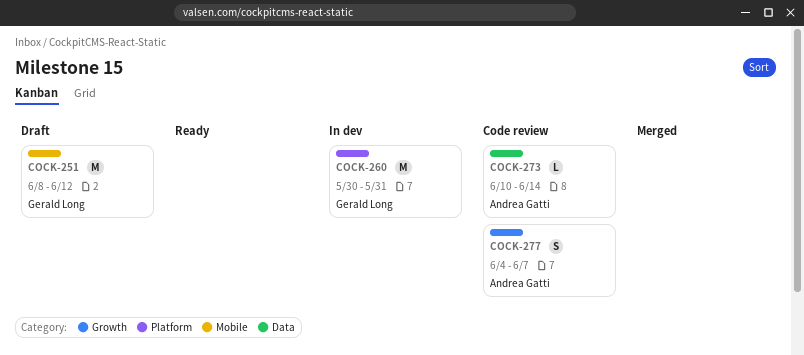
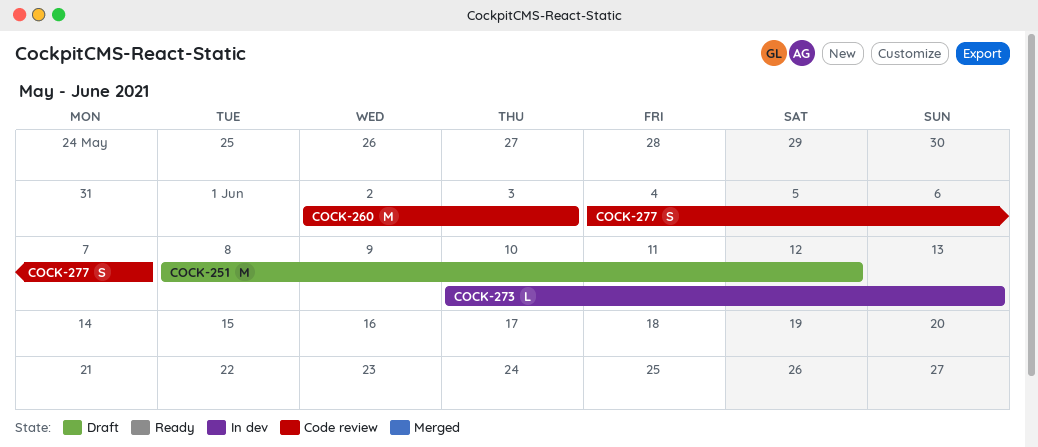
COCK-260, status: In dev -> Code review
COCK-260, start: May 30 -> Jun 2
COCK-260, due: May 31 -> Jun 3
COCK-273, status: Code review -> In dev
COCK-273, due: Jun 14 -> Jun 13

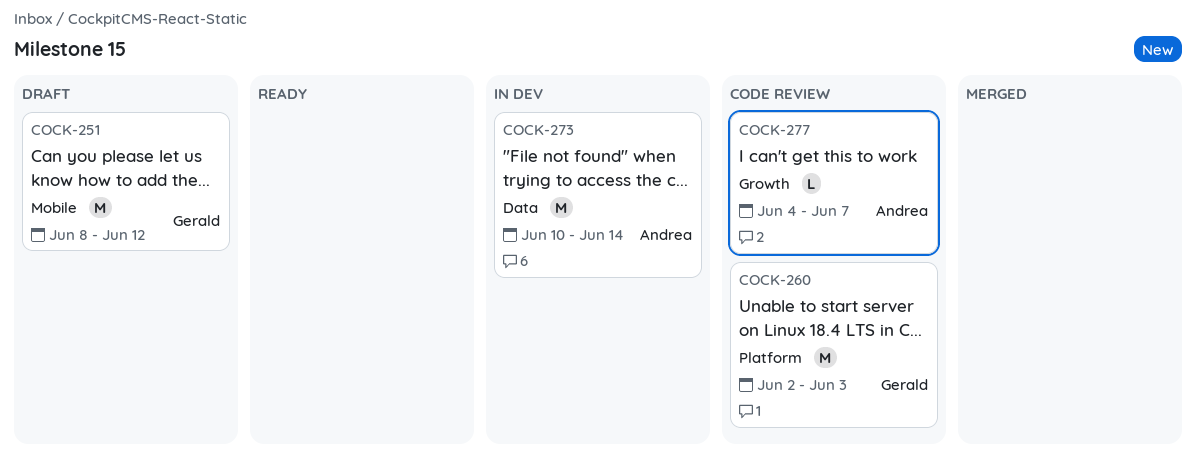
COCK-273, estimate: L -> M
COCK-273, due: Jun 13 -> Jun 14
COCK-277, estimate: S -> L

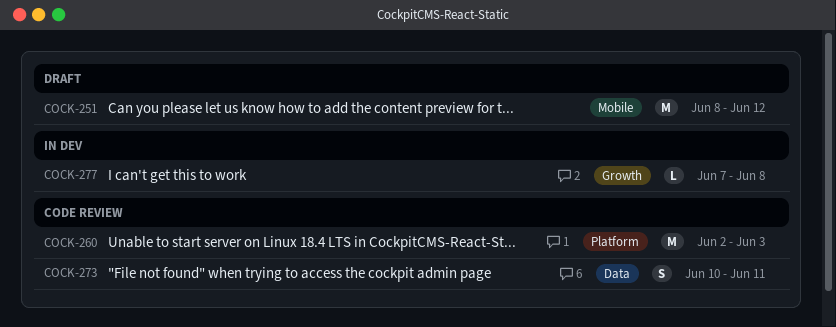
COCK-273, status: In dev -> Code review
COCK-273, estimate: M -> S
COCK-273, due: Jun 14 -> Jun 11
COCK-277, status: Code review -> In dev
COCK-277, start: Jun 4 -> Jun 7
COCK-277, due: Jun 7 -> Jun 8

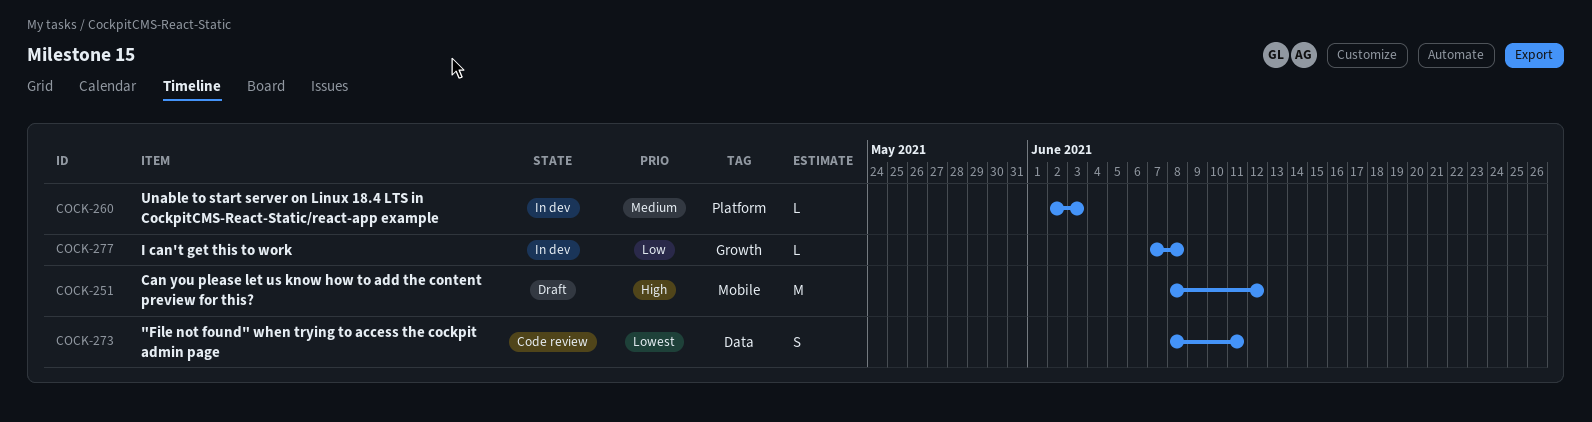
COCK-260, status: Code review -> In dev
COCK-260, estimate: M -> L
COCK-273, start: Jun 10 -> Jun 8

